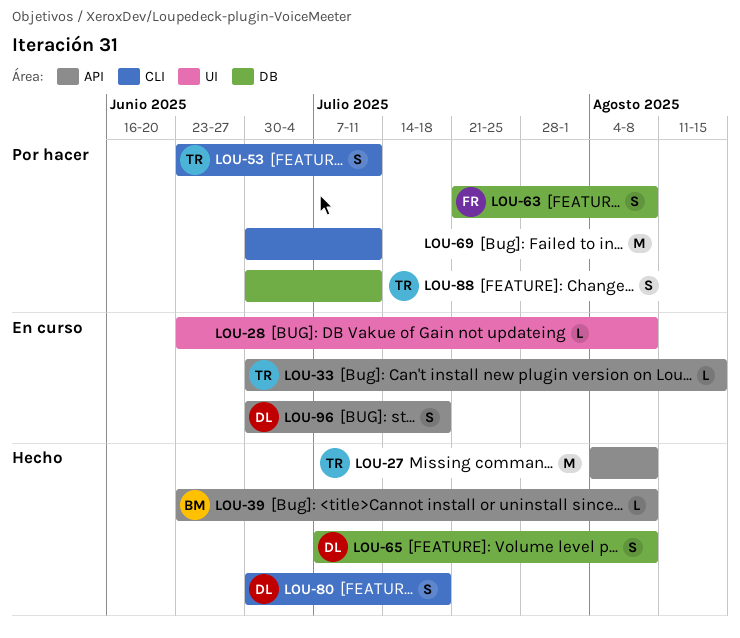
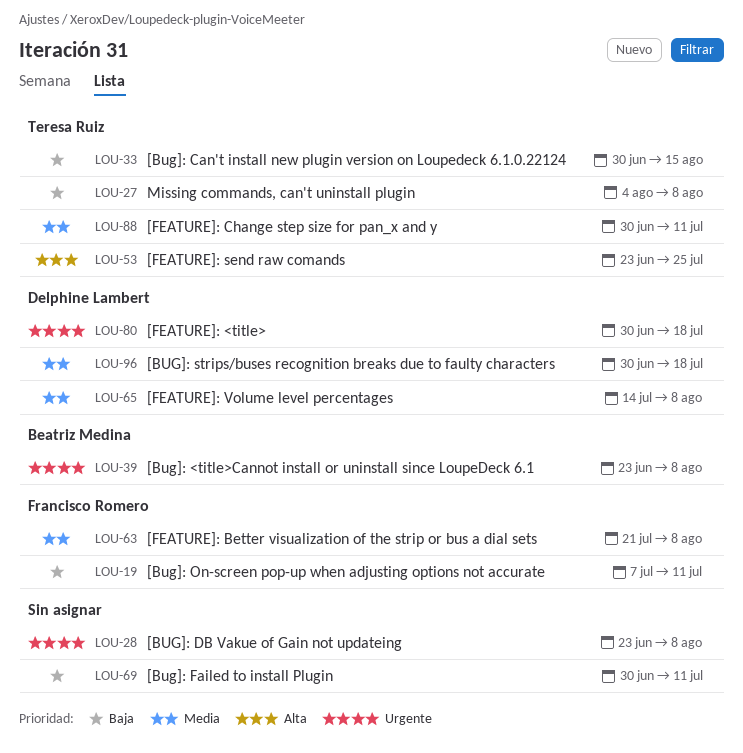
LOU-19: none -> present
LOU-53, due: Jul 11 -> Jul 25
LOU-65, start: Jul 7 -> Jul 14

